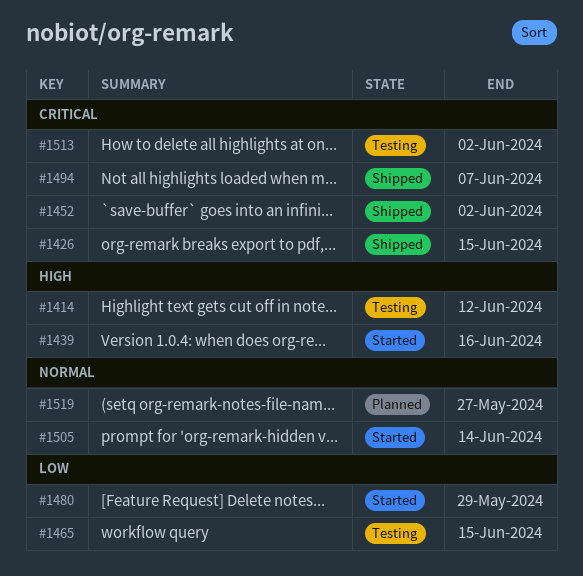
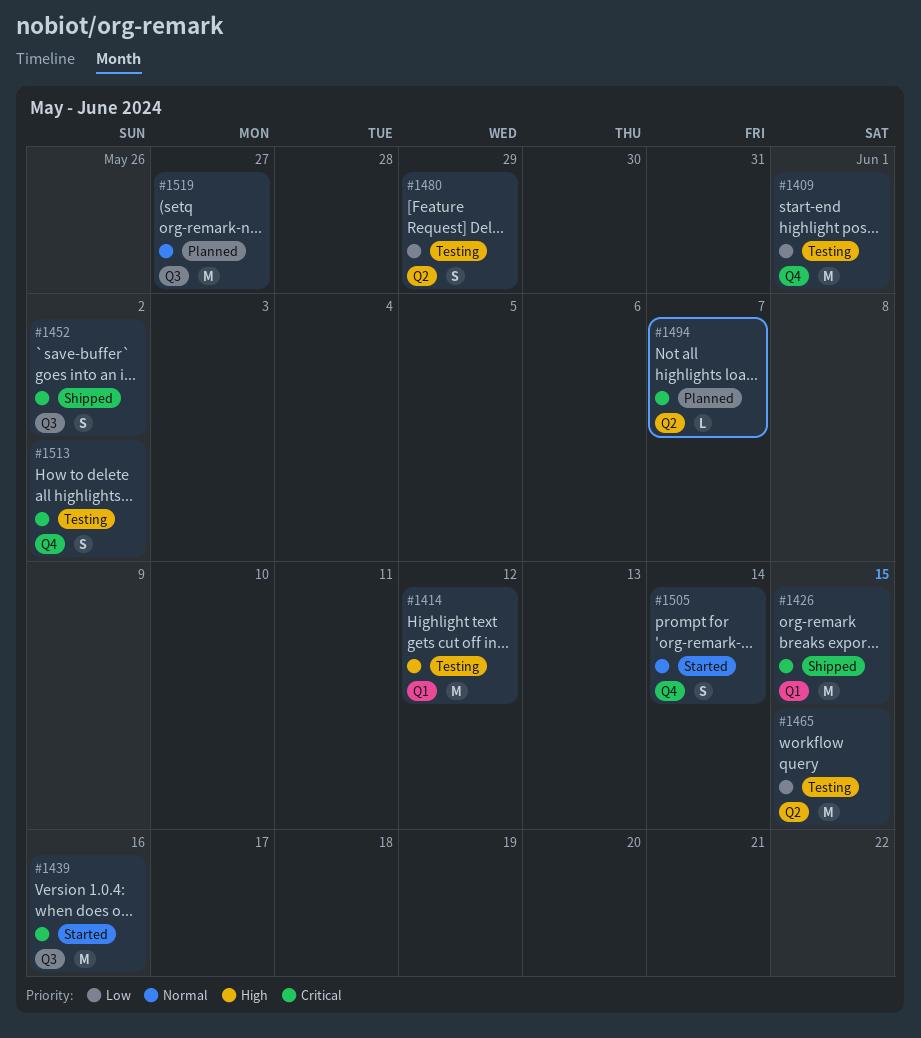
#1409: none -> present
#1439, priority: High -> Critical
#1480, status: Started -> Testing
#1494, status: Shipped -> Planned

